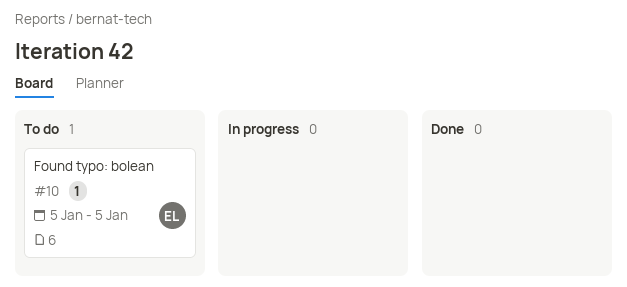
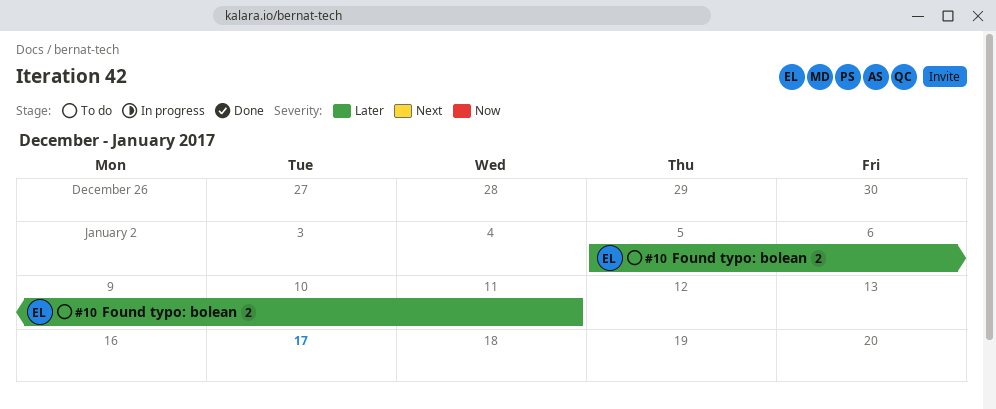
#10, estimate: 1 -> 2
#10, due: Jan 5 -> Jan 11

